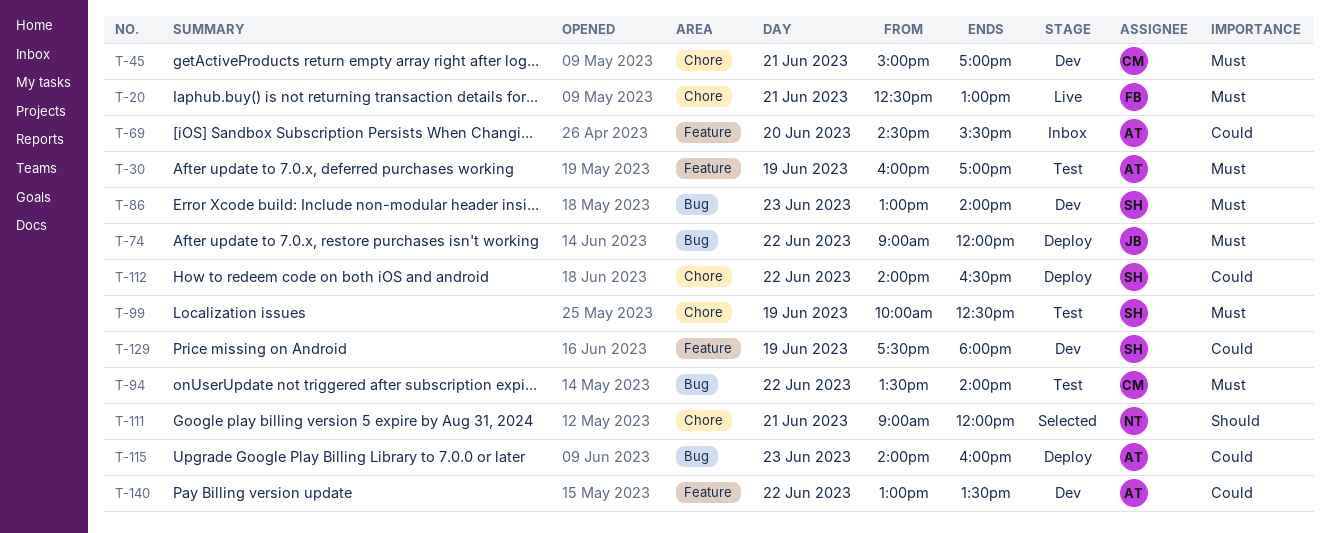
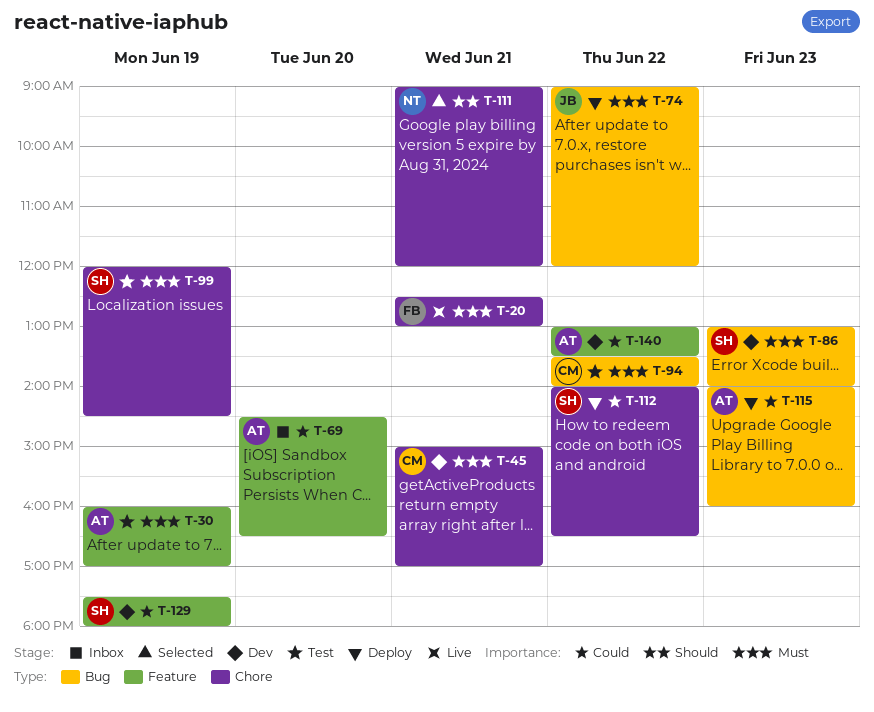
T-69, ends: 15:30 -> 16:30
T-99, begins: 10:00 -> 12:00
T-99, ends: 12:30 -> 14:30

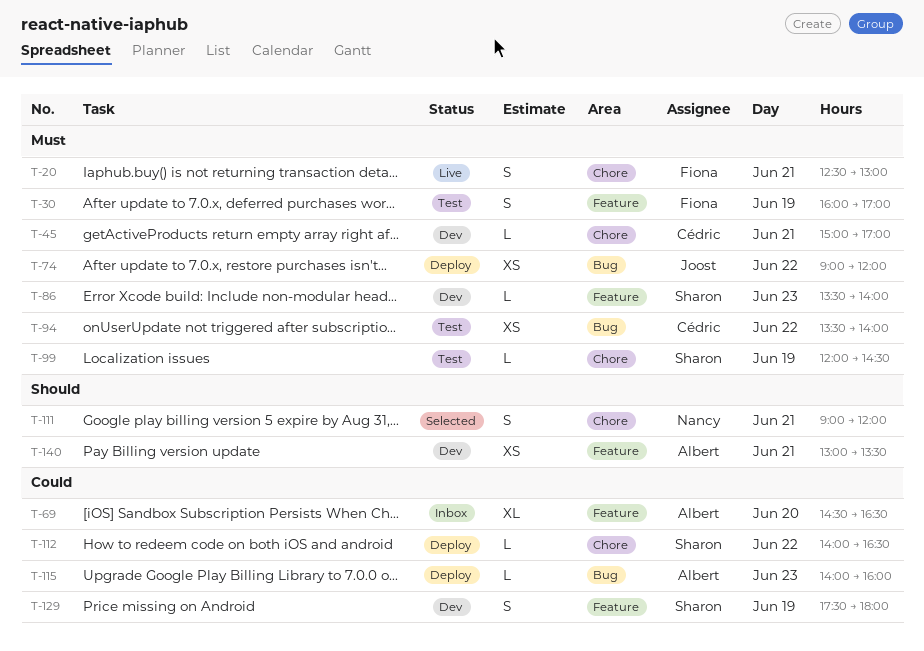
T-30, owner: Albert -> Fiona
T-86, label: Bug -> Feature
T-86, begins: 13:00 -> 13:30
T-140, priority: Could -> Should
T-140, day: Jun 22 -> Jun 21

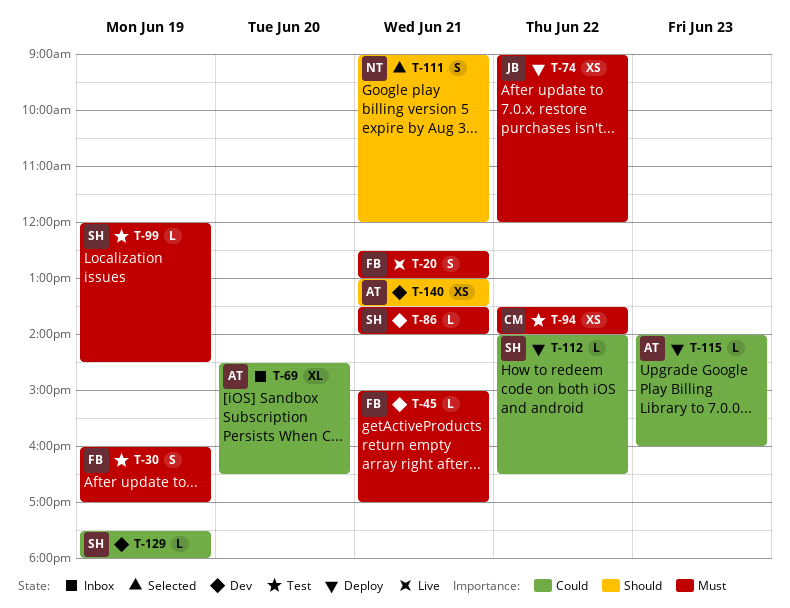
T-45, owner: Cédric -> Fiona
T-86, day: Jun 23 -> Jun 21
T-129, estimate: S -> L

